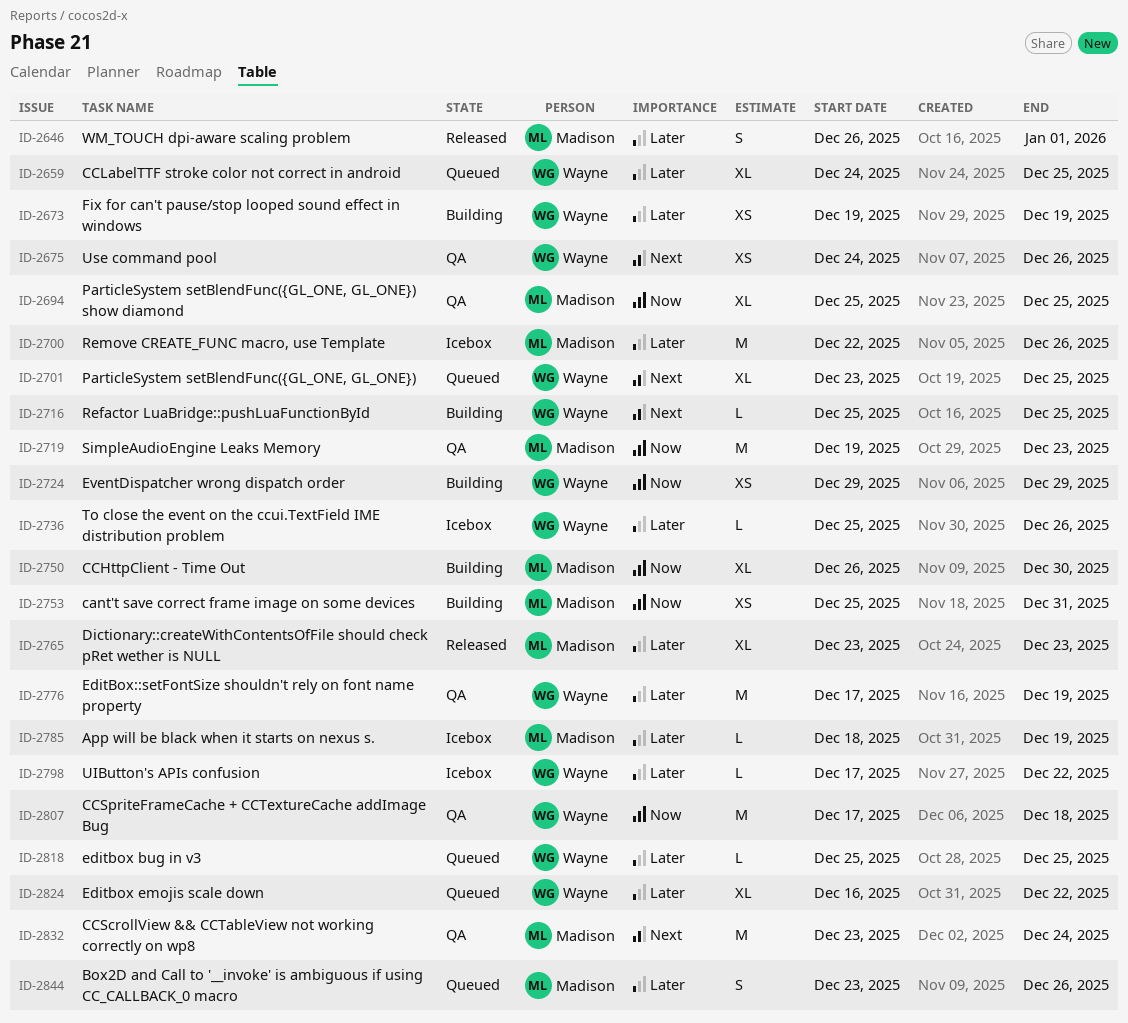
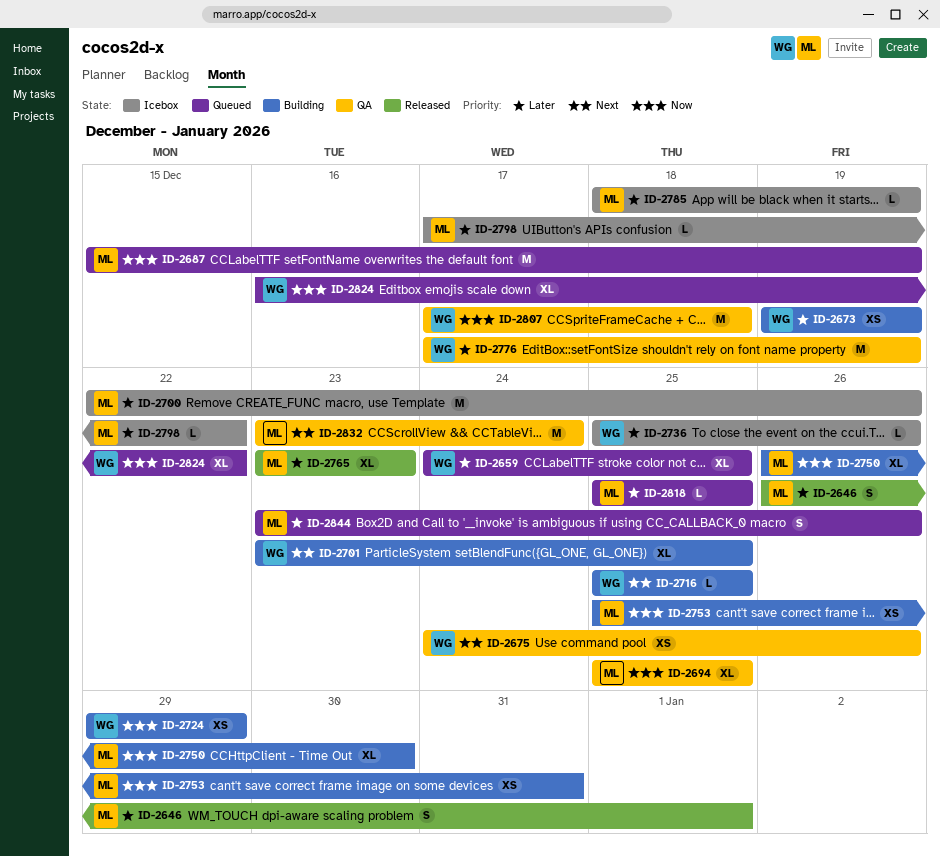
ID-2687: none -> present
ID-2701, status: Queued -> Building
ID-2719: present -> none
ID-2798, owner: Wayne -> Madison
ID-2818, owner: Wayne -> Madison
ID-2824, priority: Later -> Now

